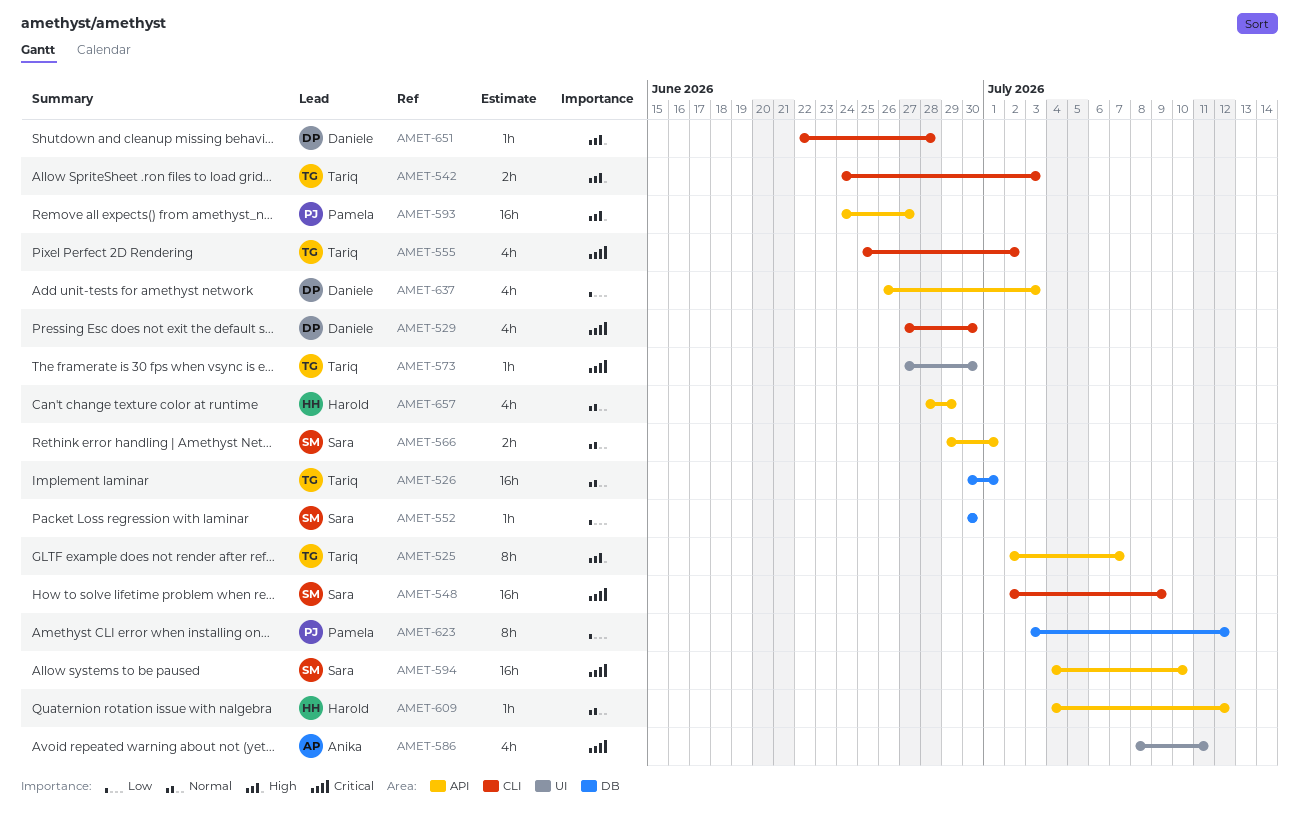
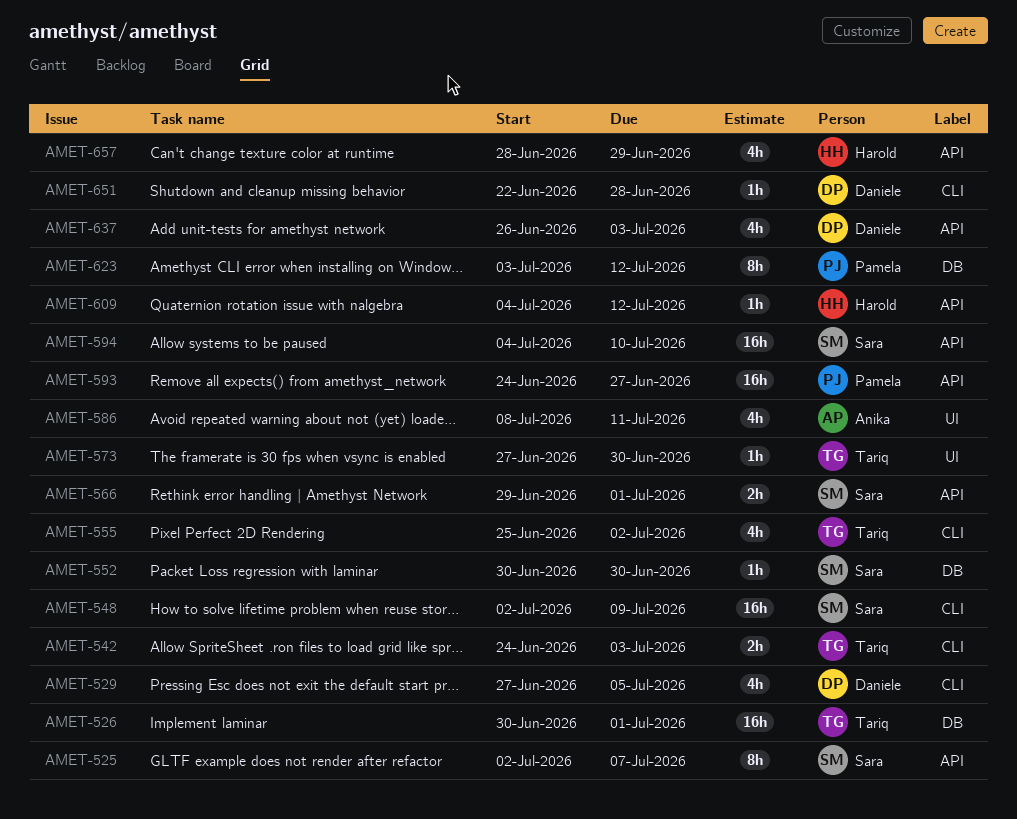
AMET-525, owner: Tariq -> Sara
AMET-529, due: Jun 30 -> Jul 5

